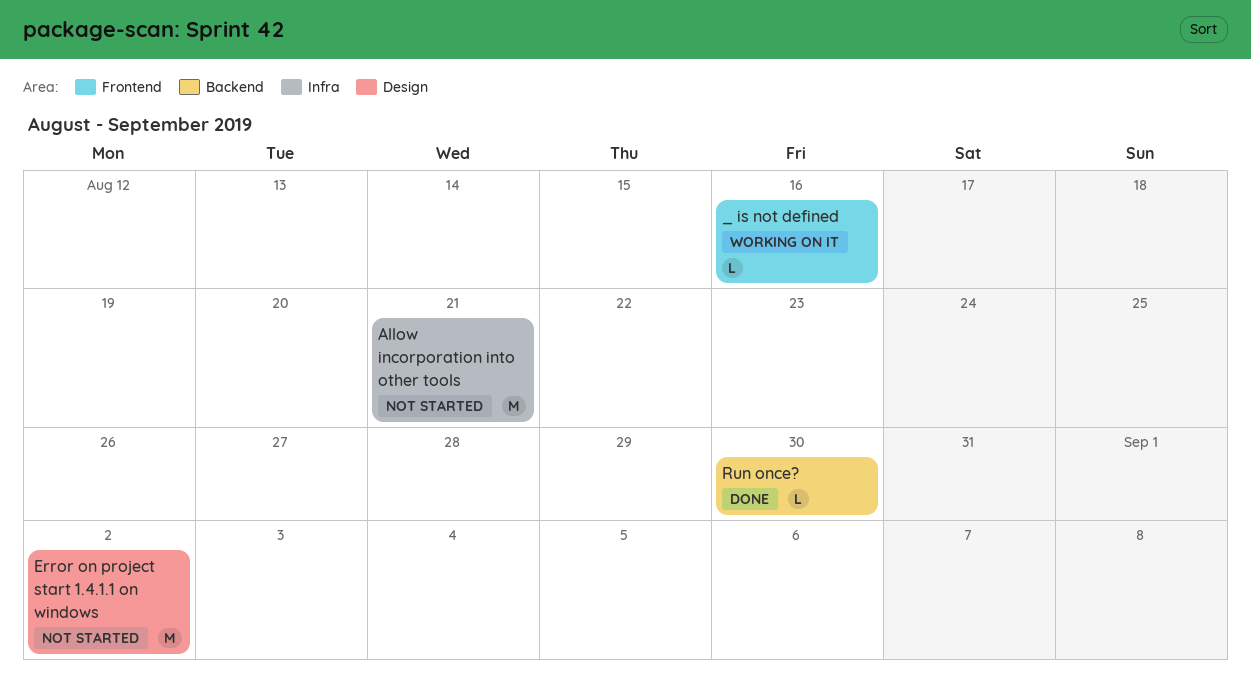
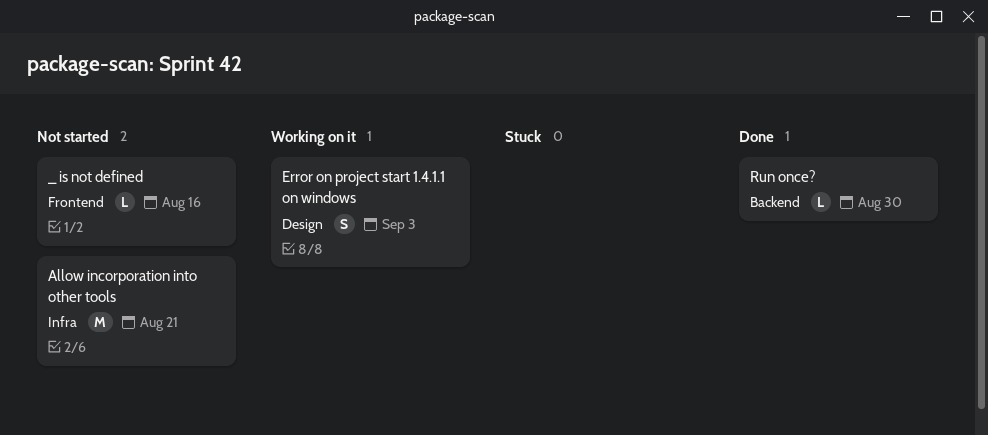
_ is not defined, status: Working on it -> Not started
Error on project start 1.4.1.1 on windows, status: Not started -> Working on it
Error on project start 1.4.1.1 on windows, estimate: M -> S
Error on project start 1.4.1.1 on windows, due: Sep 2 -> Sep 3

